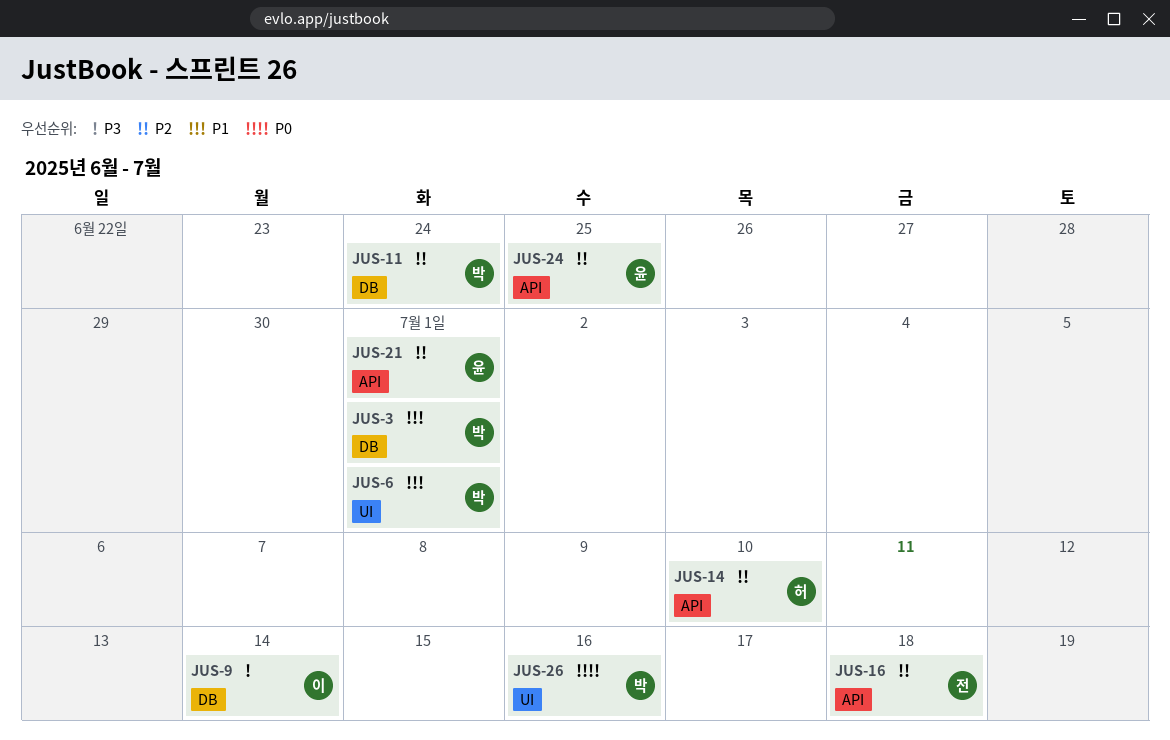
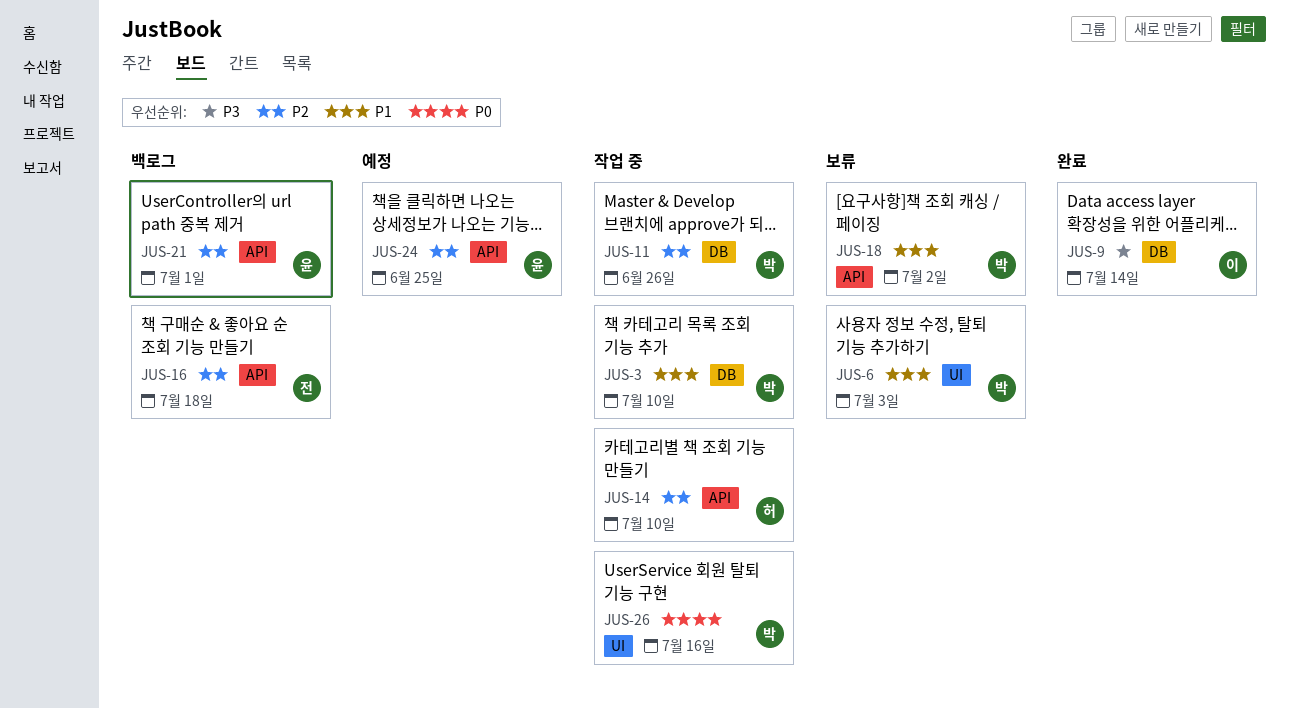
JUS-3, due: Jul 1 -> Jul 10
JUS-6, due: Jul 1 -> Jul 3
JUS-11, due: Jun 24 -> Jun 26
JUS-18: none -> present

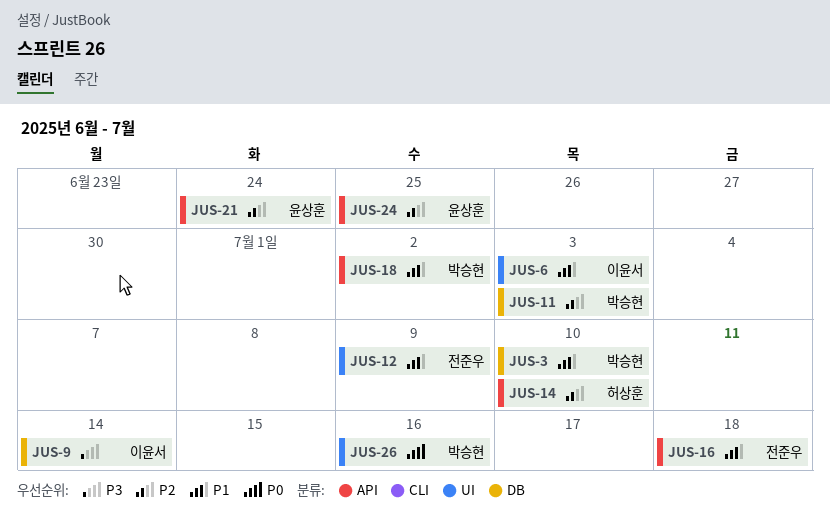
JUS-6, owner: 박승현 -> 이윤서
JUS-11, due: Jun 26 -> Jul 3
JUS-12: none -> present
JUS-16, priority: P2 -> P1
JUS-21, due: Jul 1 -> Jun 24

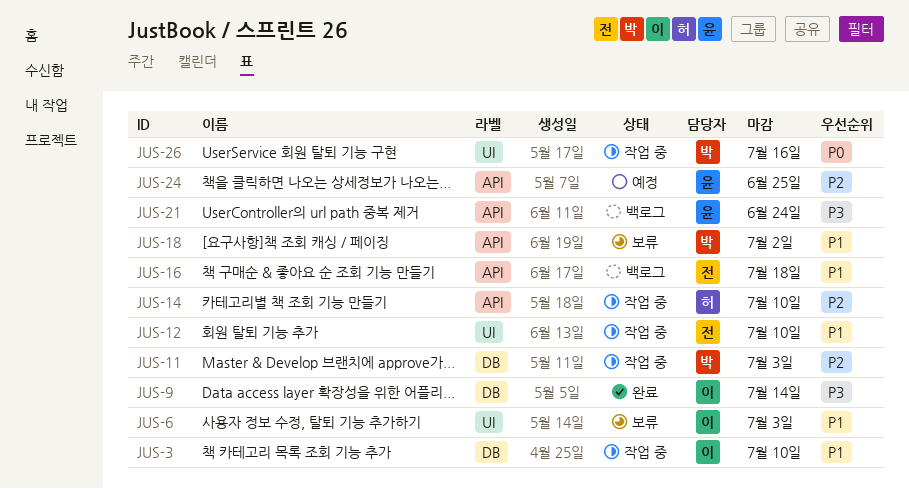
JUS-3, owner: 박승현 -> 이윤서
JUS-12, due: Jul 9 -> Jul 10
JUS-21, priority: P2 -> P3

